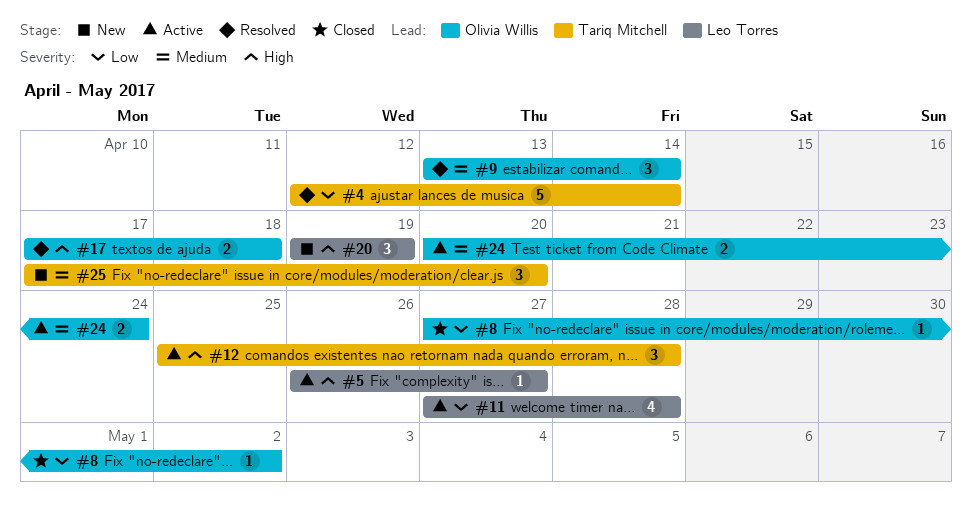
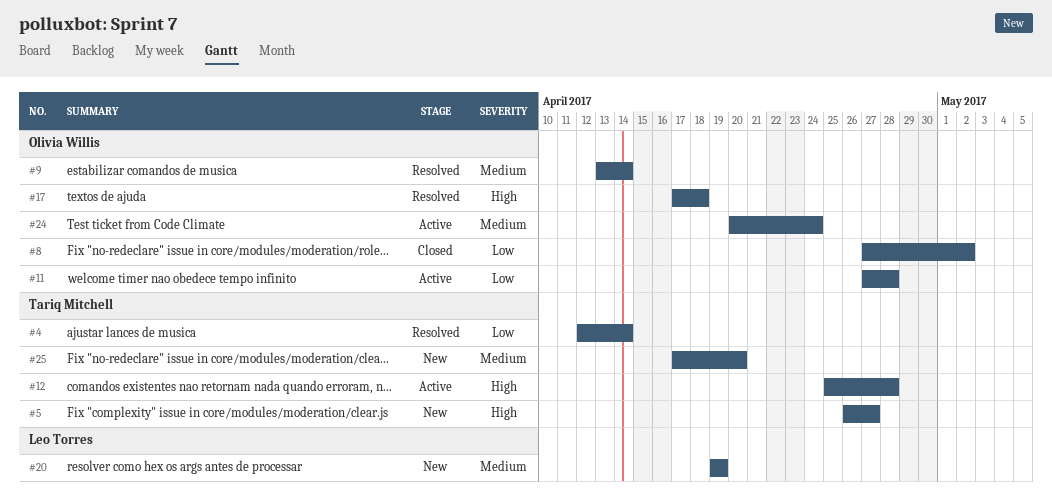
#5, status: Active -> New
#5, owner: Leo Torres -> Tariq Mitchell
#11, owner: Leo Torres -> Olivia Willis
#20, priority: High -> Medium

